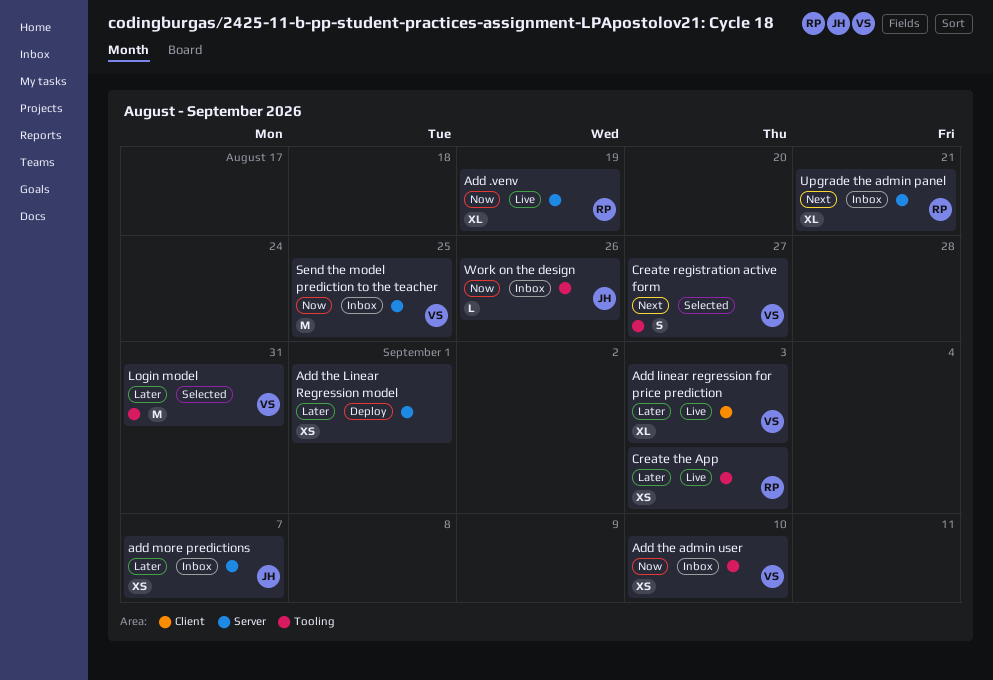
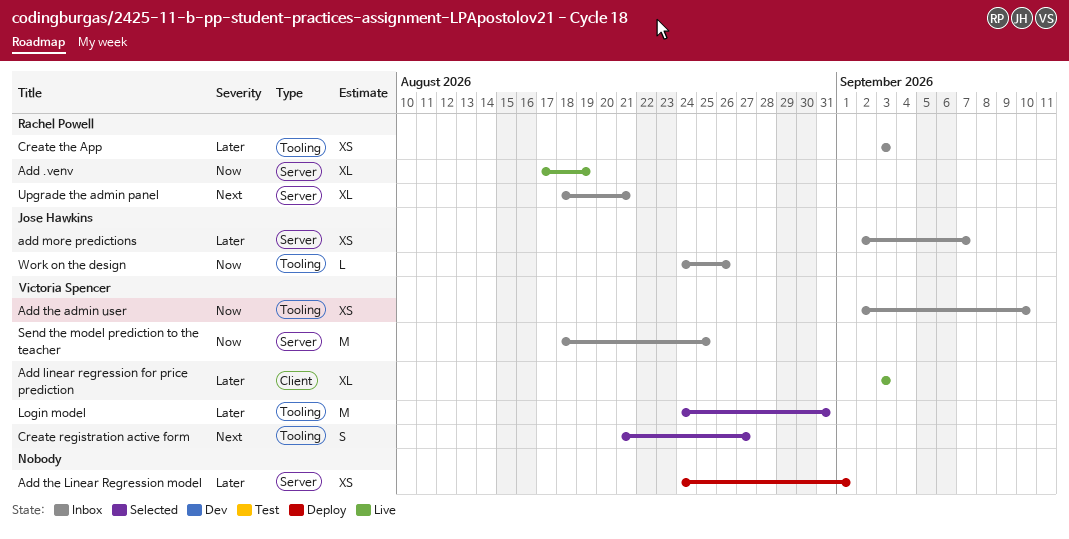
Create the App, status: Live -> Inbox

